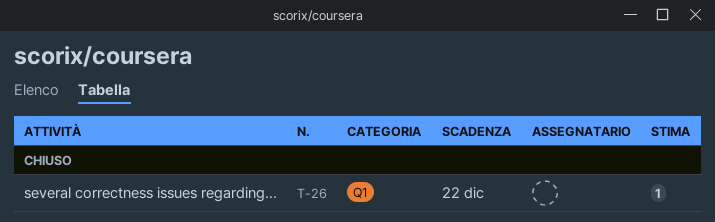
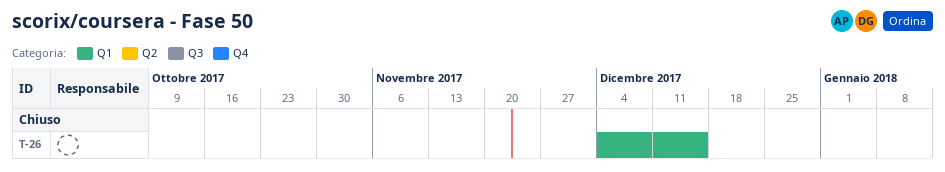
T-26, due: Dec 22 -> Dec 15

